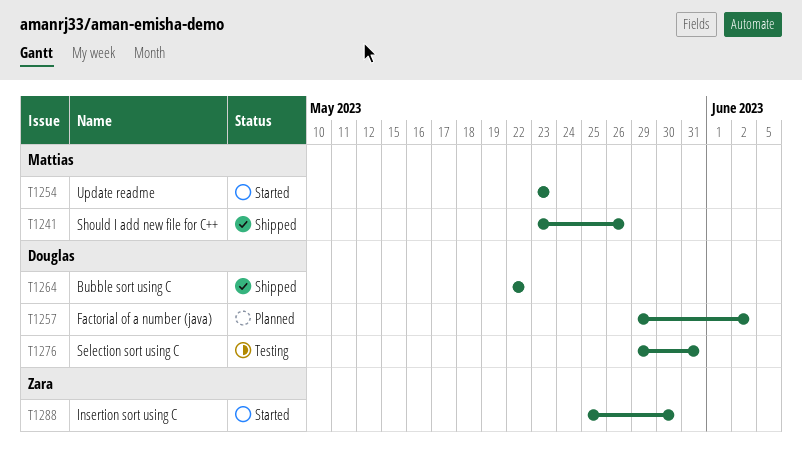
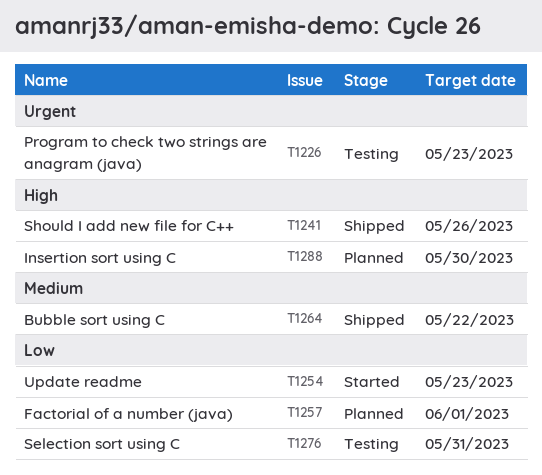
T1226: none -> present
T1257, due: Jun 2 -> Jun 1
T1288, status: Started -> Planned

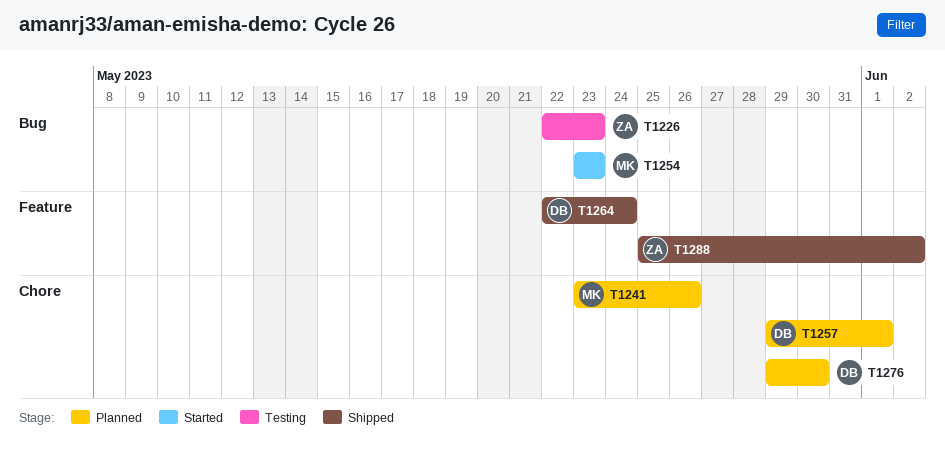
T1241, status: Shipped -> Planned
T1264, due: May 22 -> May 24
T1276, status: Testing -> Planned
T1276, due: May 31 -> May 30
T1288, status: Planned -> Shipped
T1288, due: May 30 -> Jun 2

